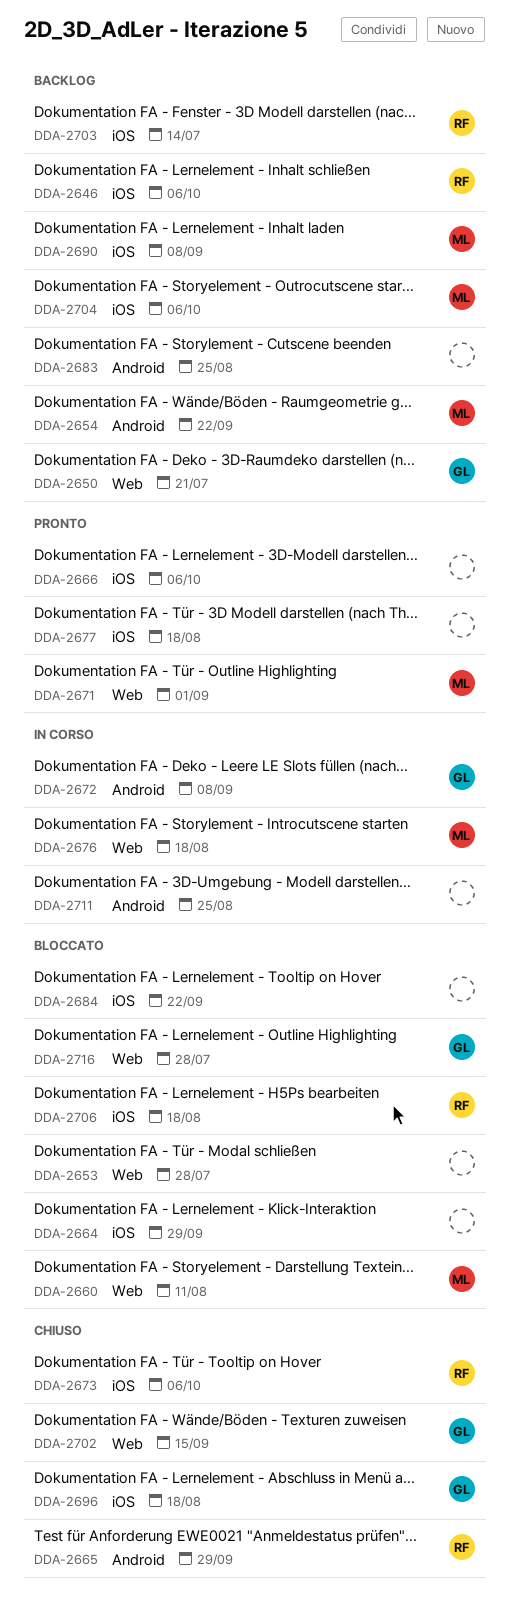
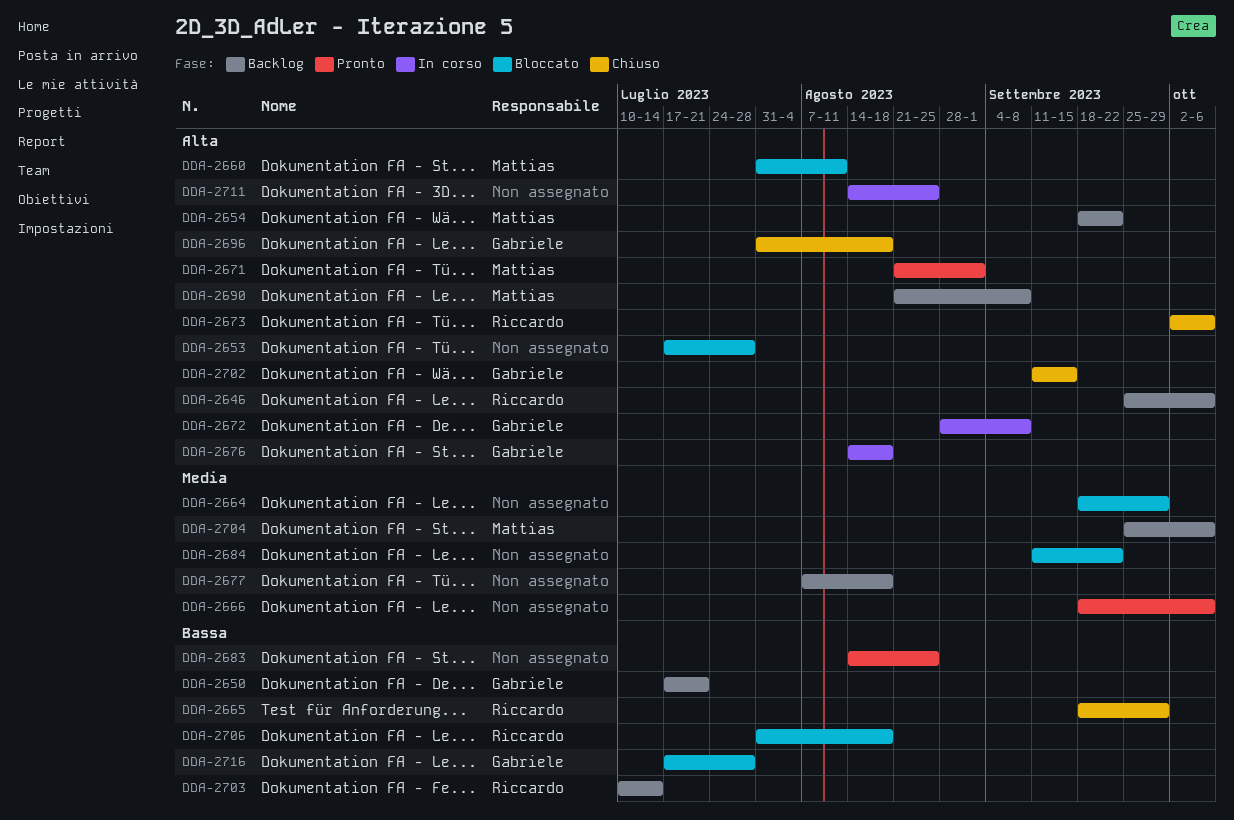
DDA-2676, owner: Mattias -> Gabriele
DDA-2677, status: Pronto -> Backlog
DDA-2683, status: Backlog -> Pronto

